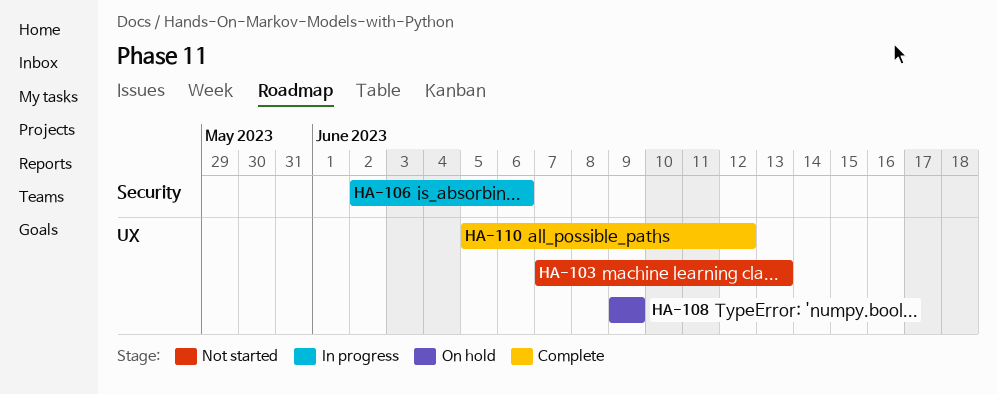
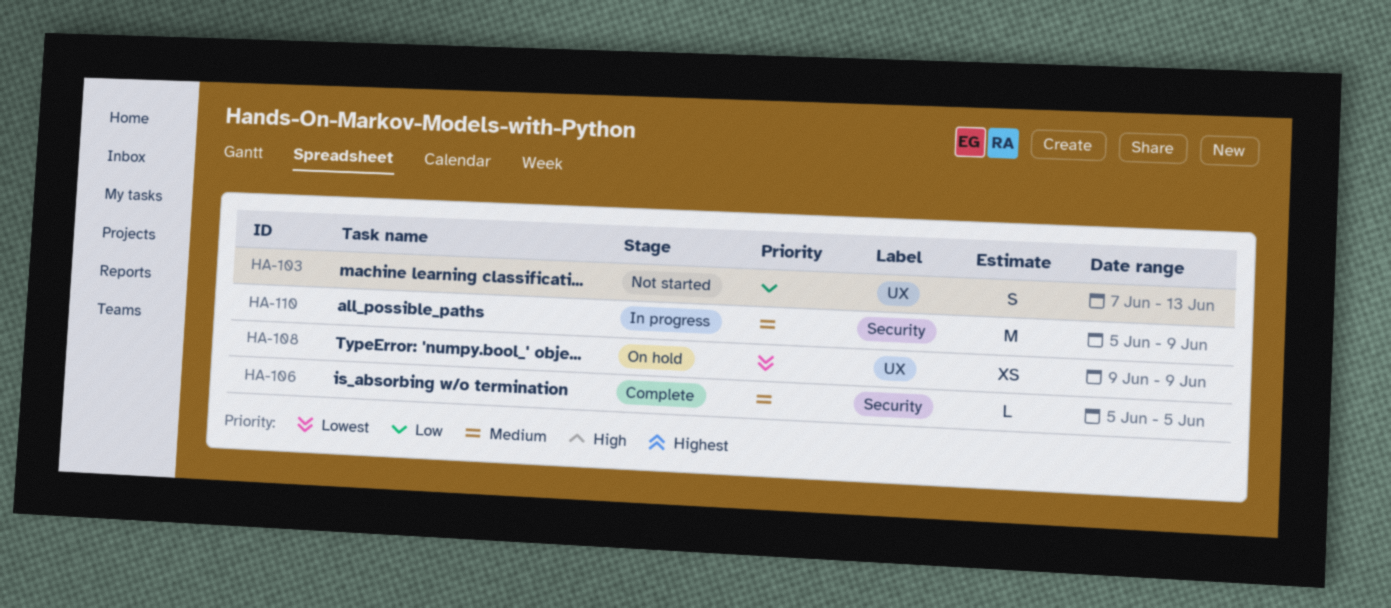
HA-106, status: In progress -> Complete
HA-106, start: Jun 2 -> Jun 5
HA-106, due: Jun 6 -> Jun 5
HA-110, status: Complete -> In progress
HA-110, label: UX -> Security
HA-110, due: Jun 12 -> Jun 9

